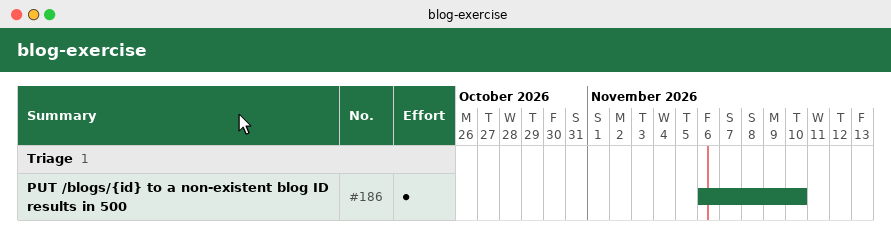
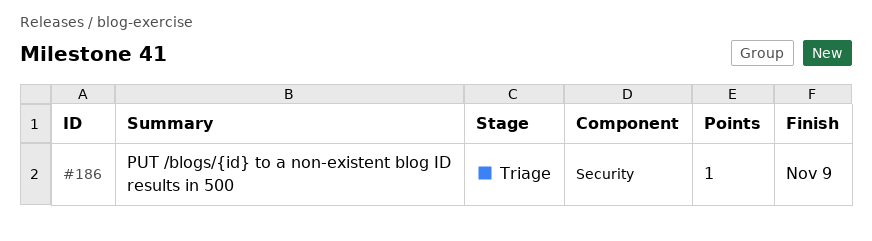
#186, due: Nov 10 -> Nov 9

